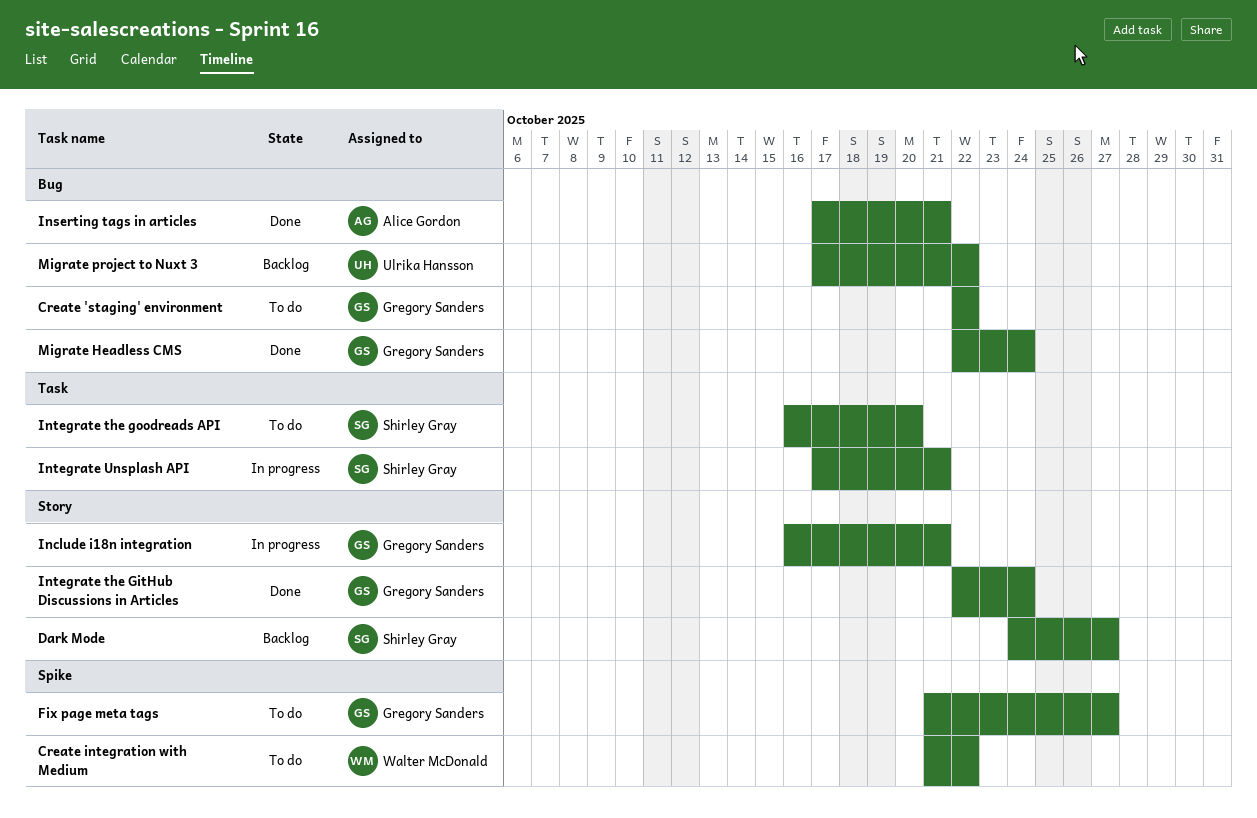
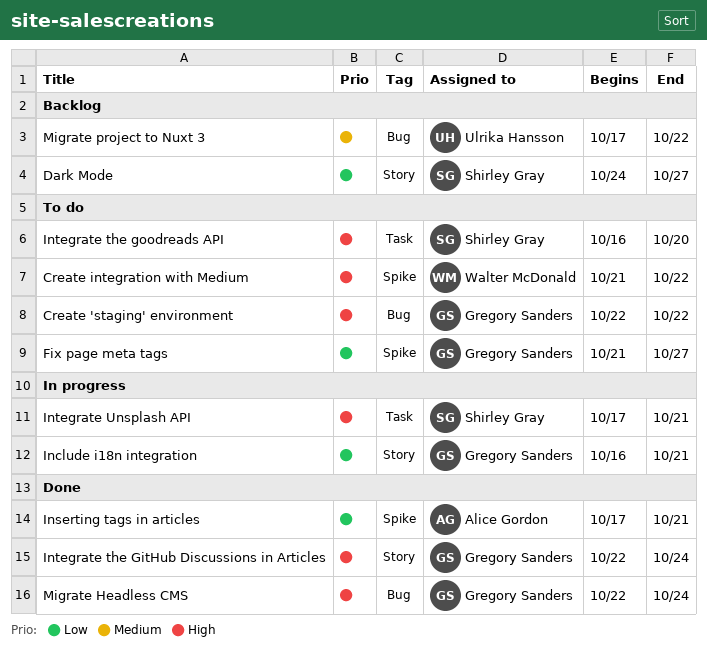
Inserting tags in articles, label: Bug -> Spike

